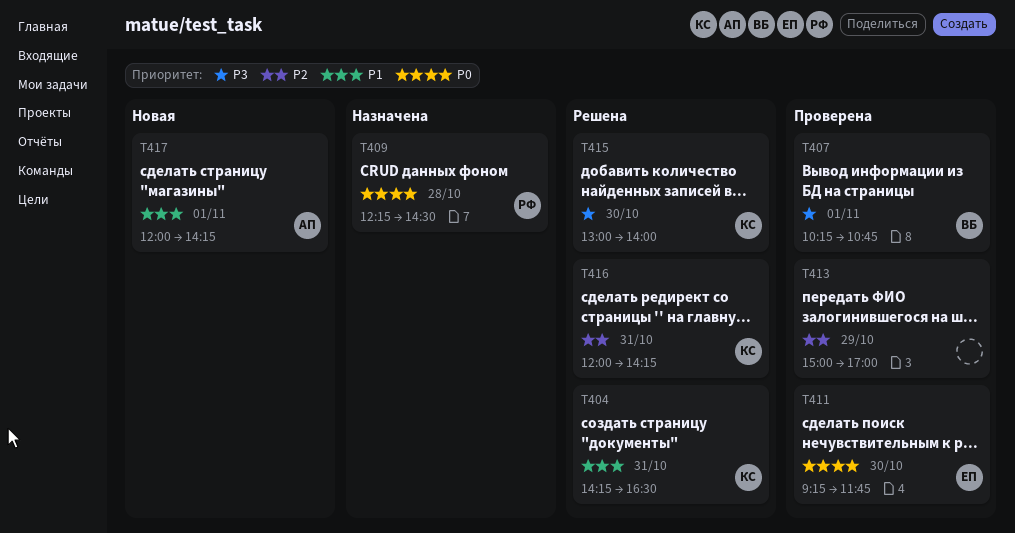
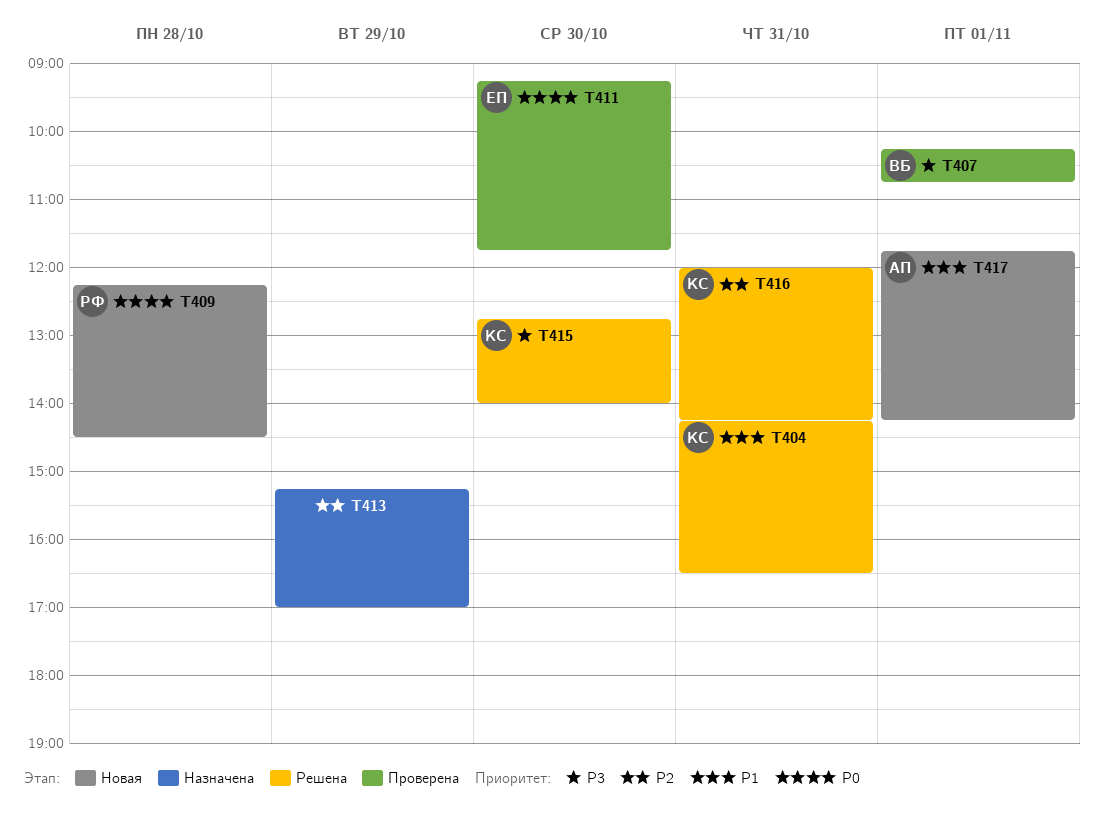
T409, status: Назначена -> Новая
T413, status: Проверена -> Назначена
T413, begins: 15:00 -> 15:15
T415, begins: 13:00 -> 12:45
T417, begins: 12:00 -> 11:45

